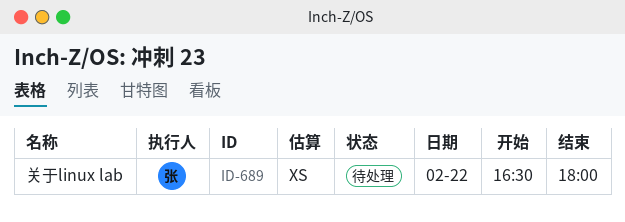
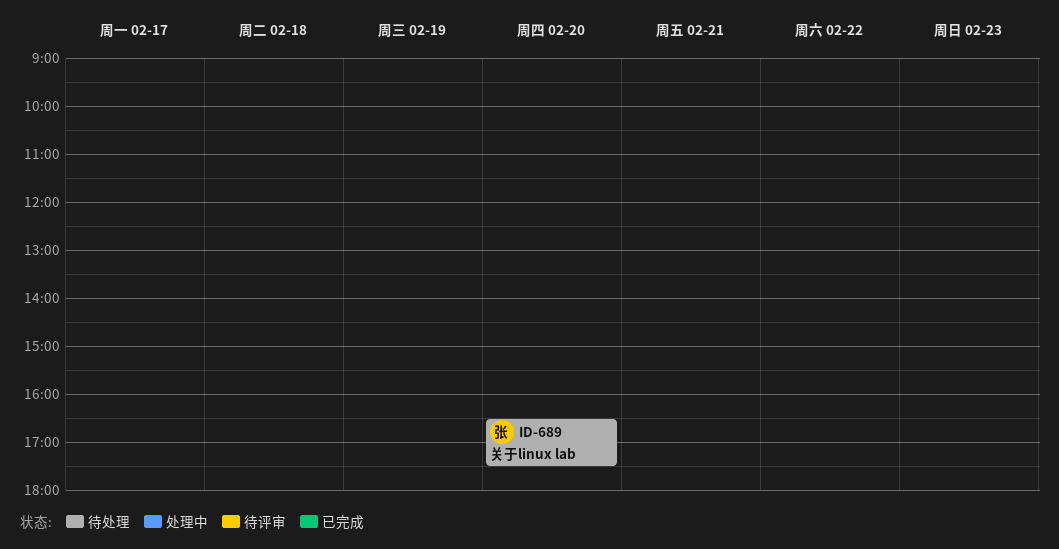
ID-689, day: Feb 22 -> Feb 20
ID-689, ends: 18:00 -> 17:30

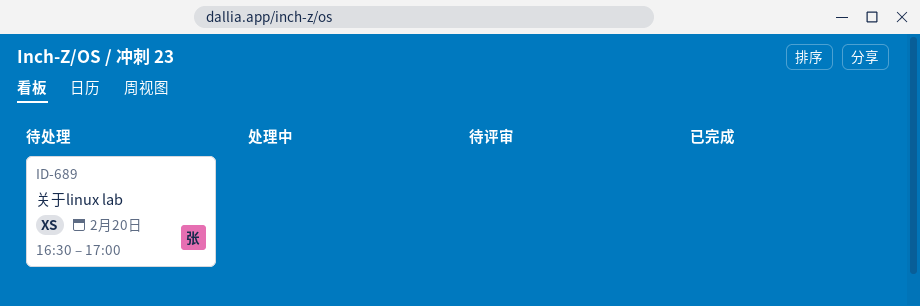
ID-689, ends: 17:30 -> 17:00

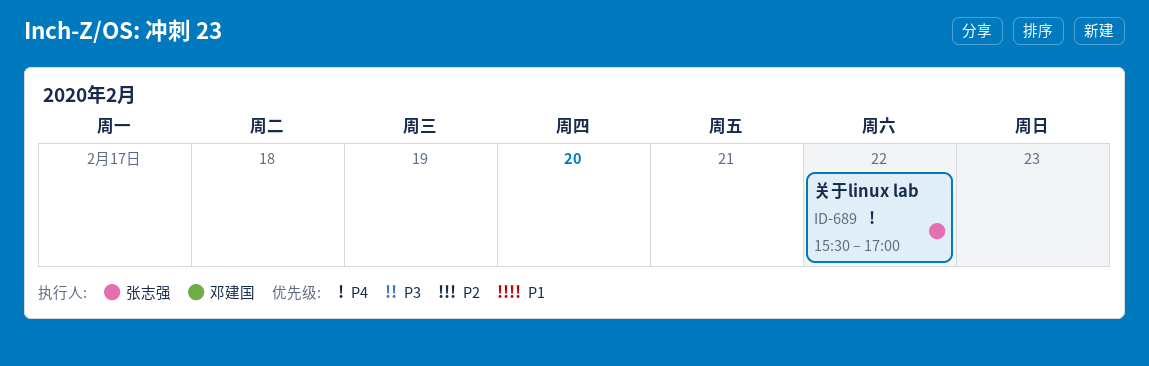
ID-689, day: Feb 20 -> Feb 22
ID-689, begins: 16:30 -> 15:30

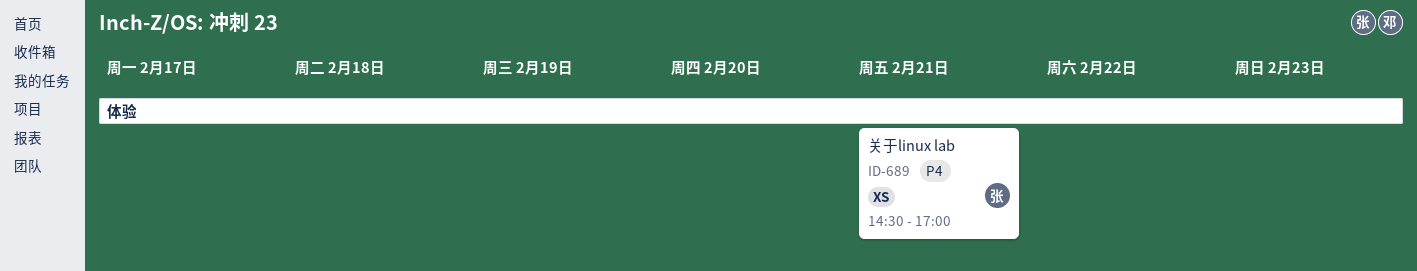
ID-689, day: Feb 22 -> Feb 21
ID-689, begins: 15:30 -> 14:30

